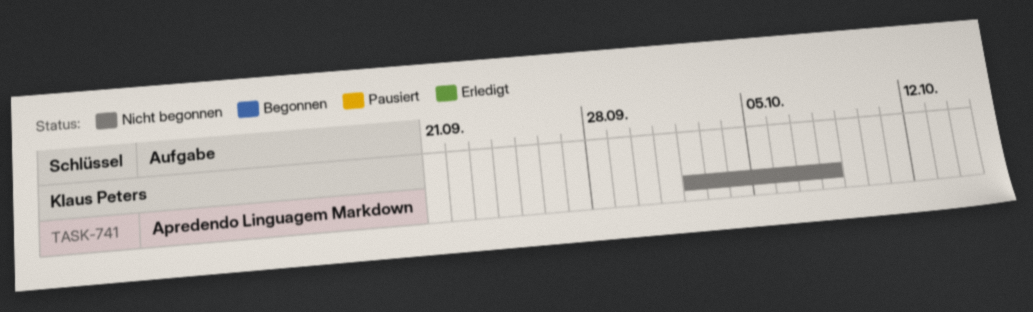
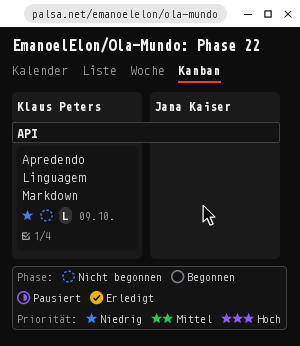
Apredendo Linguagem Markdown, due: Oct 8 -> Oct 9

